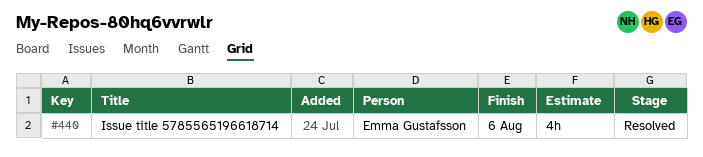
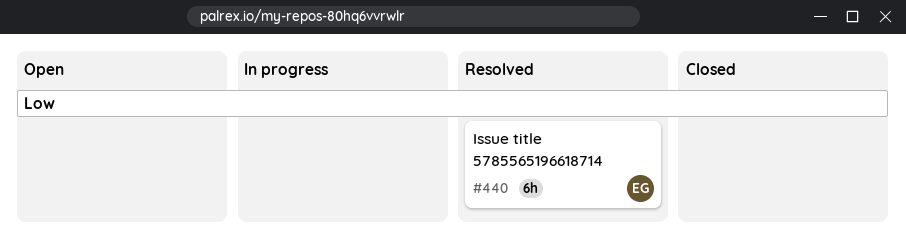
#440, estimate: 4h -> 6h

